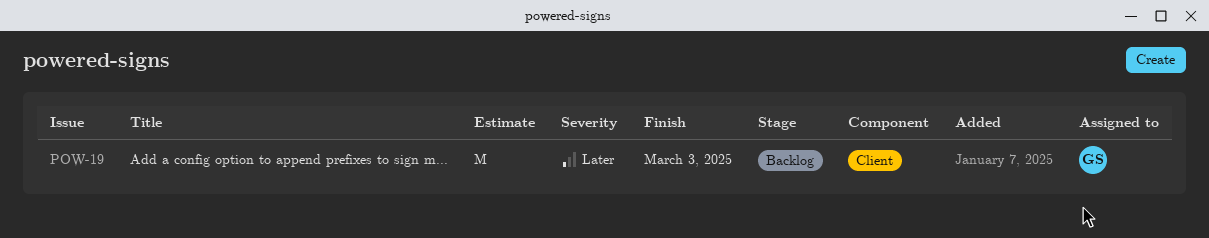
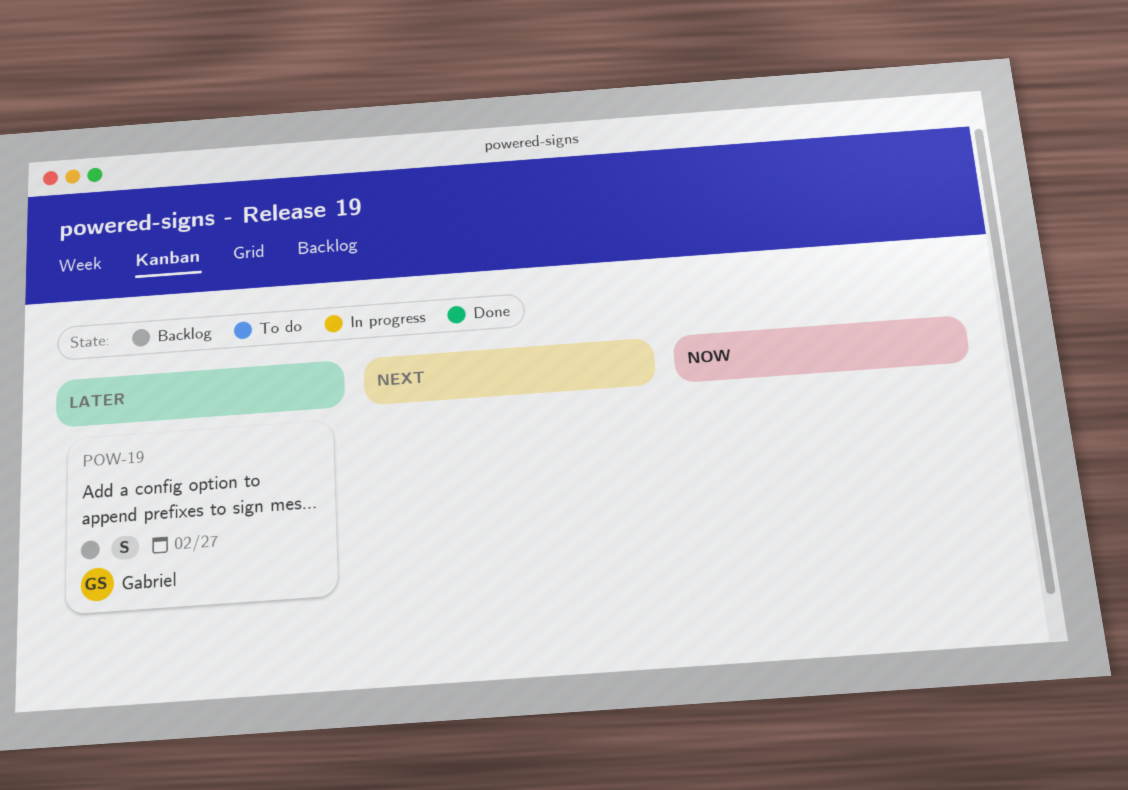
POW-19, estimate: M -> S
POW-19, due: Mar 3 -> Feb 27

